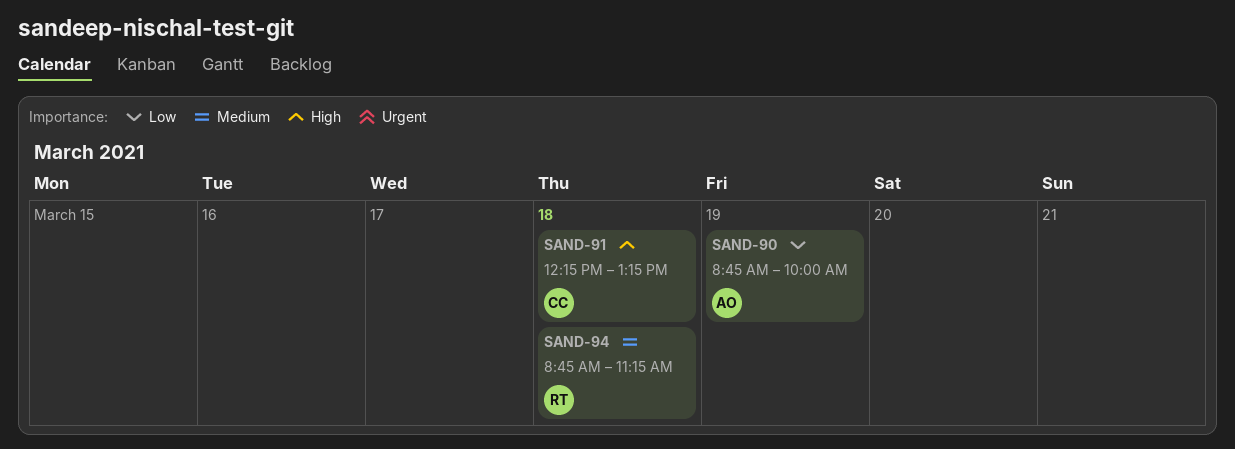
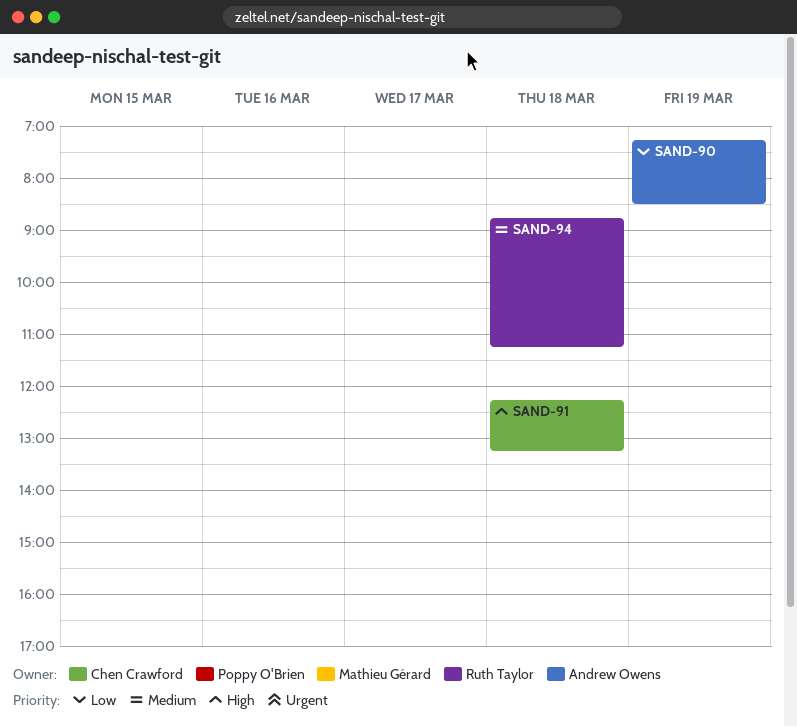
SAND-90, begins: 08:45 -> 07:15
SAND-90, ends: 10:00 -> 08:30

